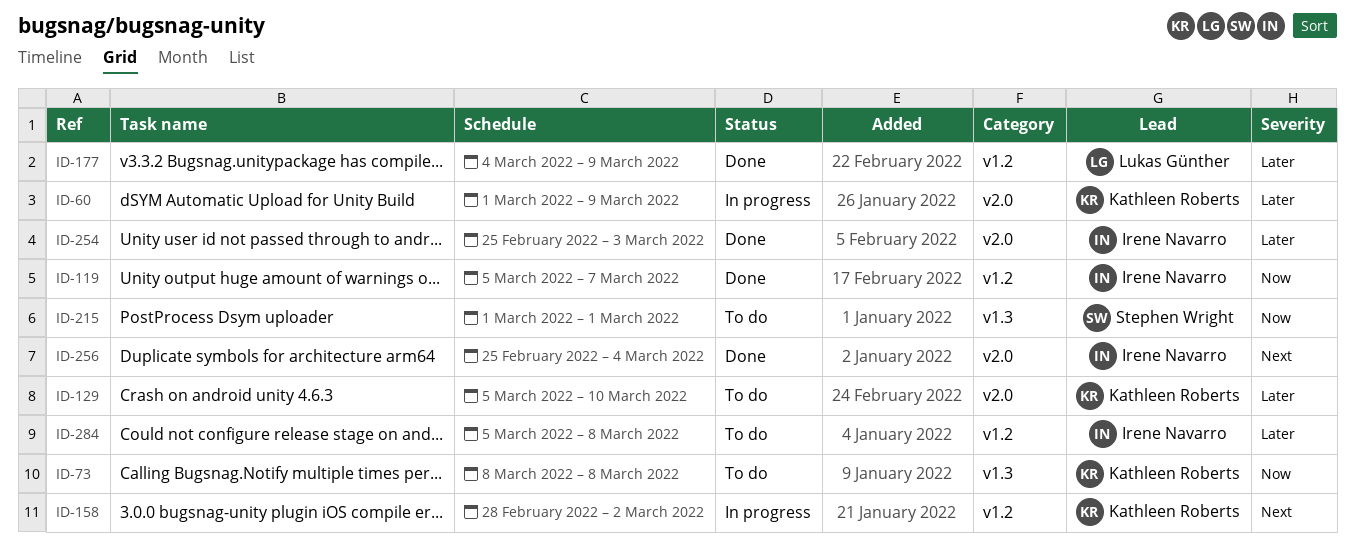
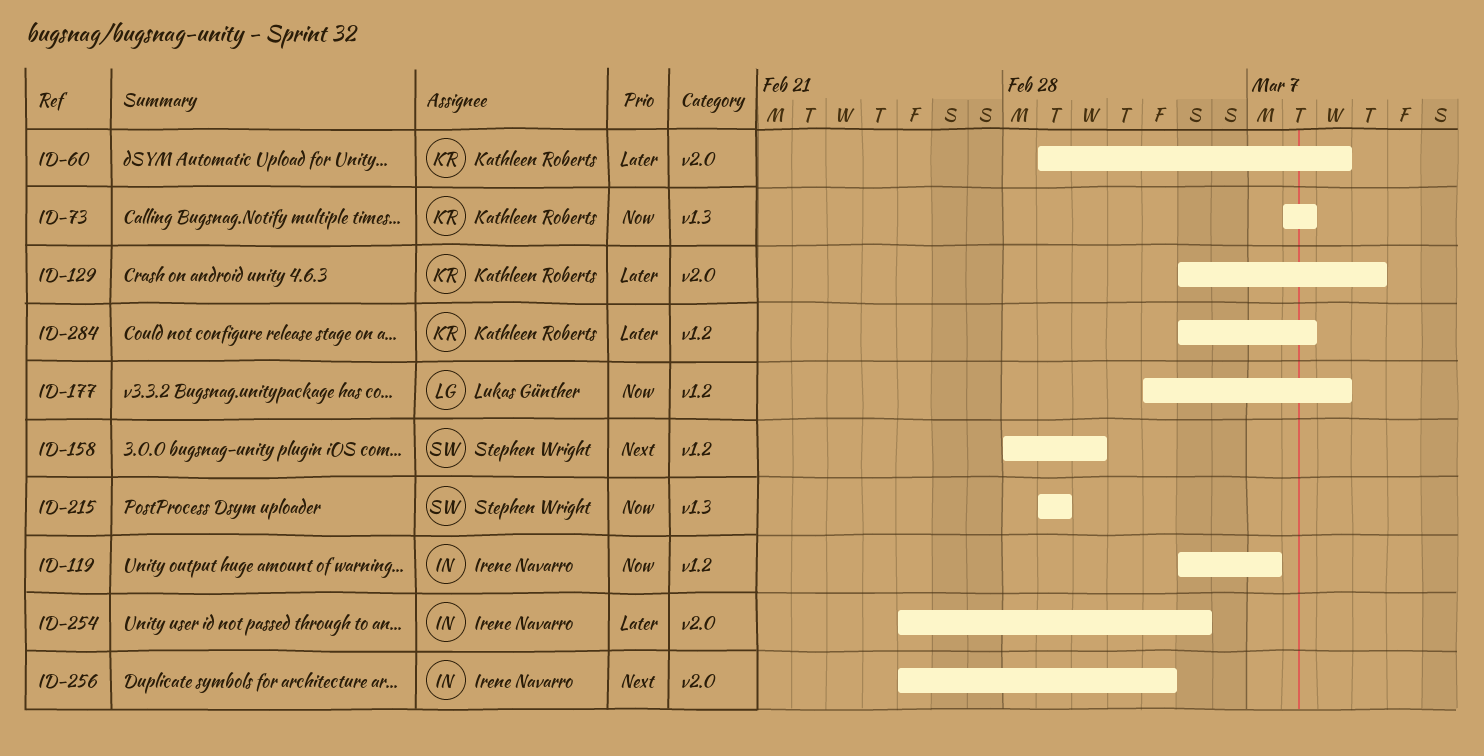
ID-158, owner: Kathleen Roberts -> Stephen Wright
ID-177, priority: Later -> Now
ID-254, due: Mar 3 -> Mar 5
ID-284, owner: Irene Navarro -> Kathleen Roberts

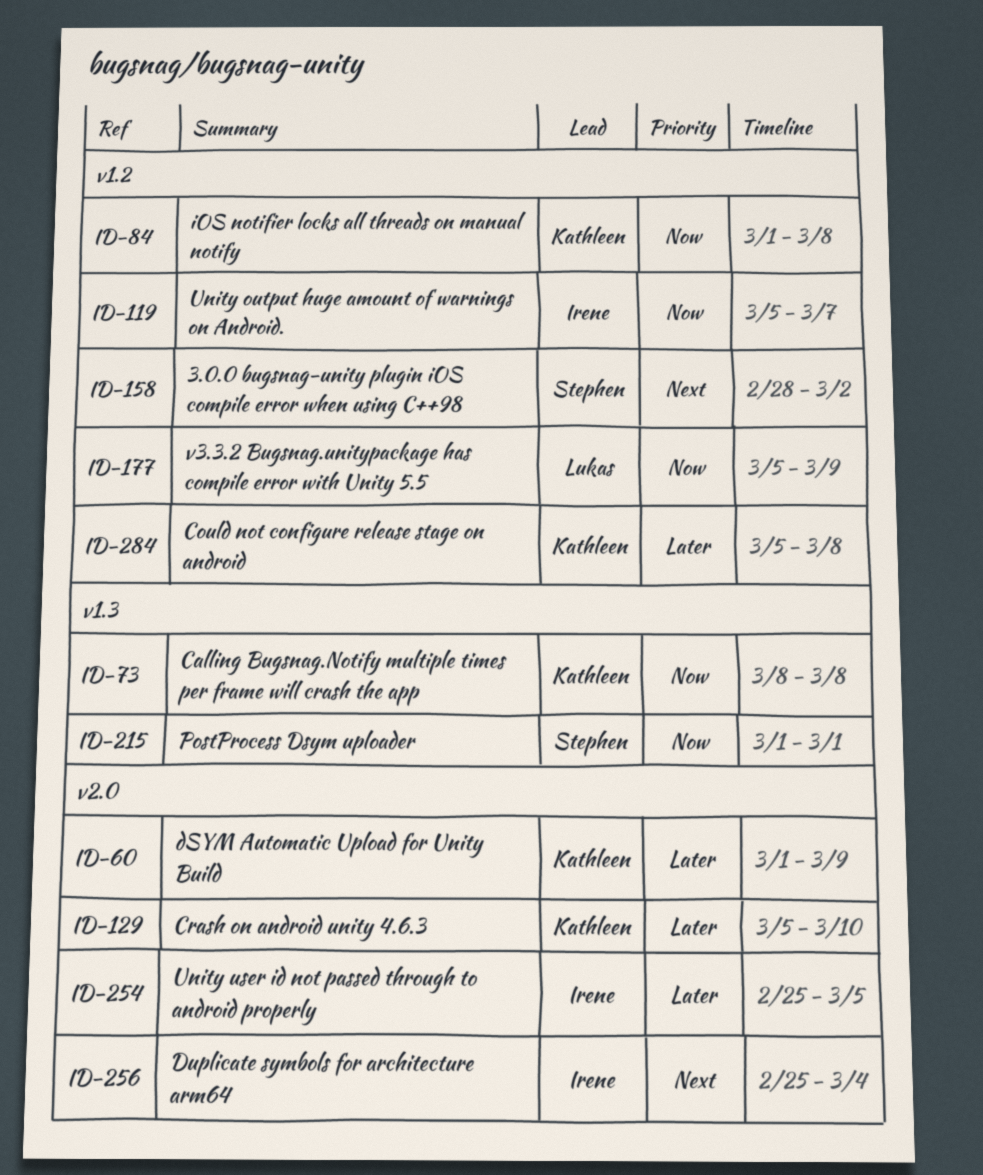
ID-84: none -> present
ID-177, start: Mar 4 -> Mar 5

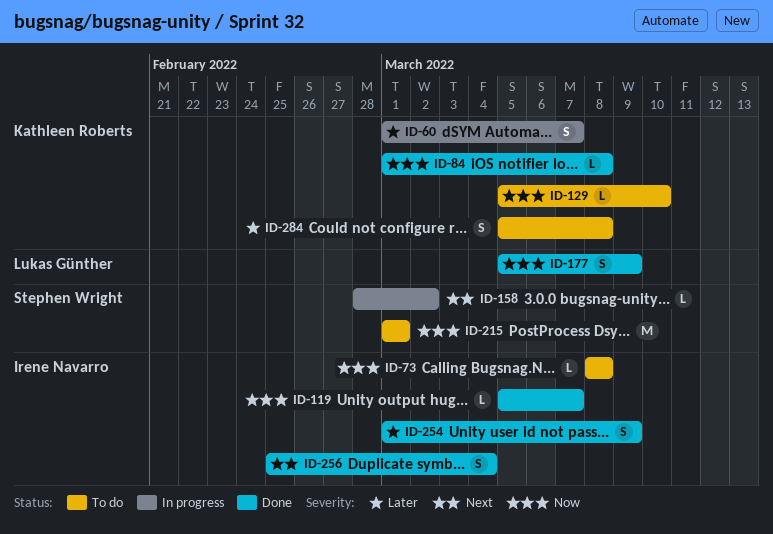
ID-60, due: Mar 9 -> Mar 7
ID-73, owner: Kathleen Roberts -> Irene Navarro
ID-129, priority: Later -> Now
ID-254, start: Feb 25 -> Mar 1
ID-254, due: Mar 5 -> Mar 9

